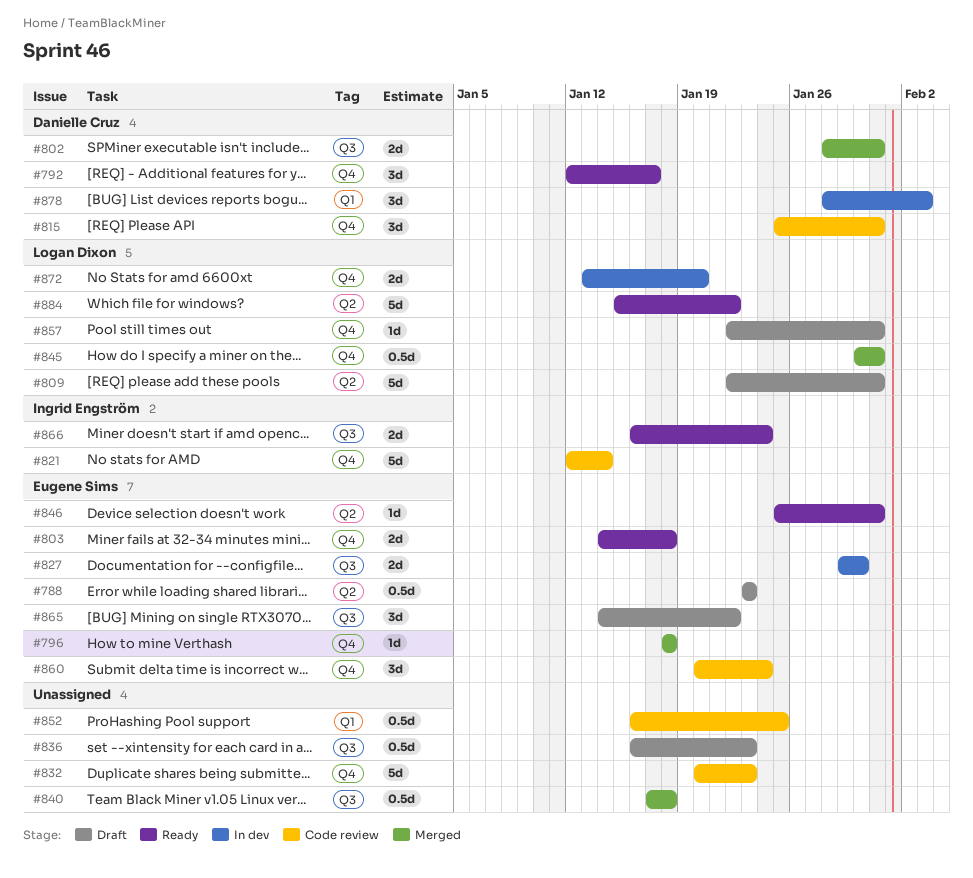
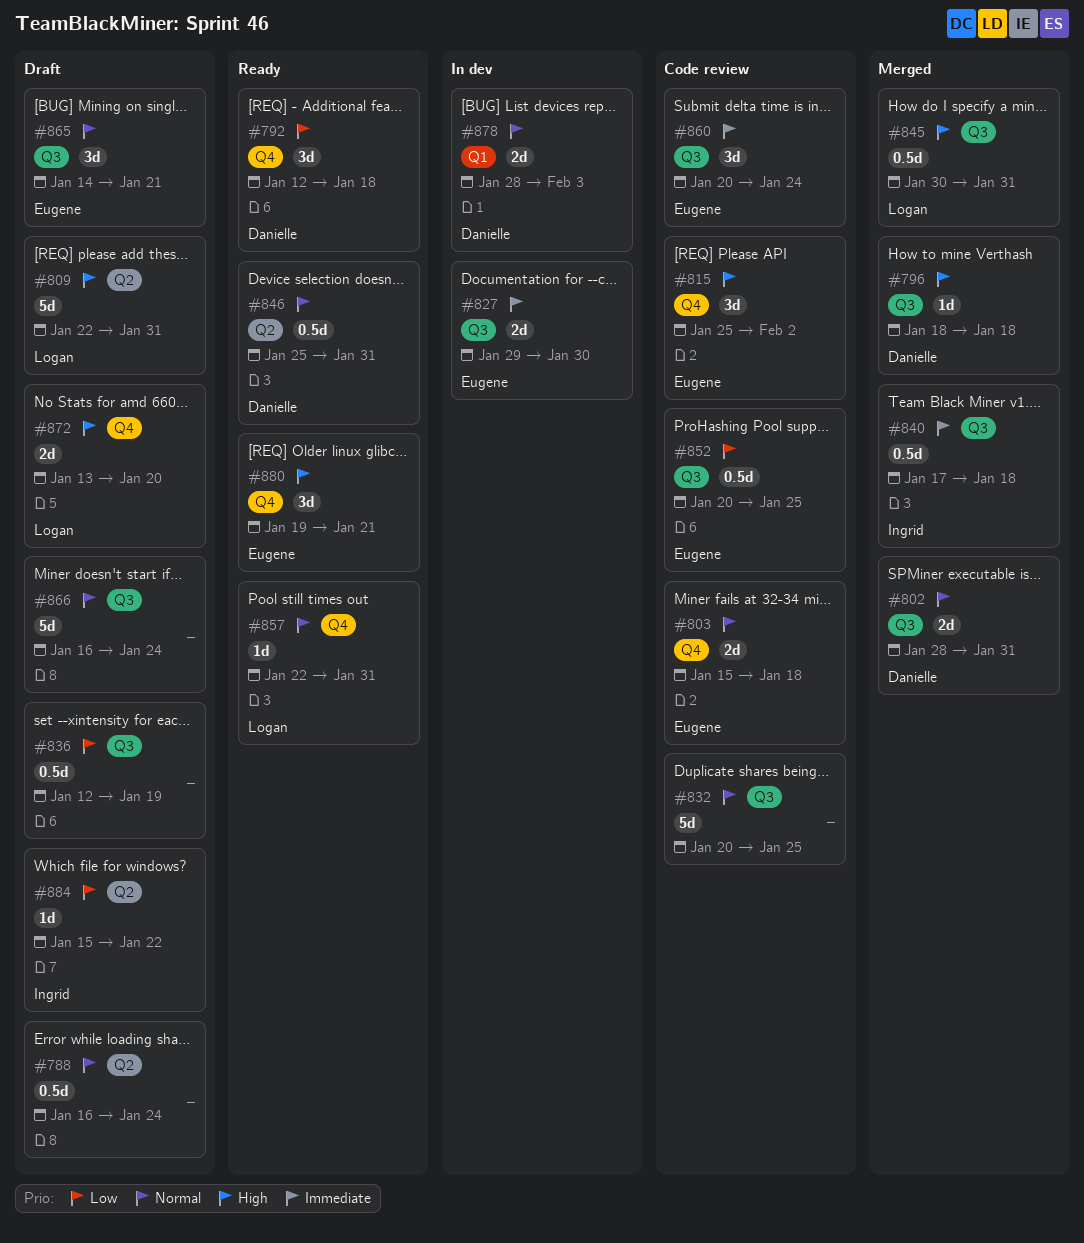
#788, owner: Eugene Sims -> none
#788, start: Jan 23 -> Jan 16
#788, due: Jan 23 -> Jan 24
#792, due: Jan 17 -> Jan 18
#796, owner: Eugene Sims -> Danielle Cruz
#796, label: Q4 -> Q3
#803, status: Ready -> Code review
#803, start: Jan 14 -> Jan 15
#815, owner: Danielle Cruz -> Eugene Sims
#815, due: Jan 31 -> Feb 2
#821: present -> none
#832, label: Q4 -> Q3
#832, due: Jan 23 -> Jan 25
#836, start: Jan 16 -> Jan 12
#836, due: Jan 23 -> Jan 19
#840, owner: none -> Ingrid Engström
#845, label: Q4 -> Q3
#846, owner: Eugene Sims -> Danielle Cruz
#846, estimate: 1d -> 0.5d
#852, owner: none -> Eugene Sims
#852, label: Q1 -> Q3
#852, start: Jan 16 -> Jan 20
#857, status: Draft -> Ready
#860, label: Q4 -> Q3
#865, due: Jan 22 -> Jan 21
#866, status: Ready -> Draft
#866, owner: Ingrid Engström -> none
#866, estimate: 2d -> 5d
#872, status: In dev -> Draft
#878, estimate: 3d -> 2d
#880: none -> present
#884, status: Ready -> Draft
#884, owner: Logan Dixon -> Ingrid Engström
#884, estimate: 5d -> 1d

